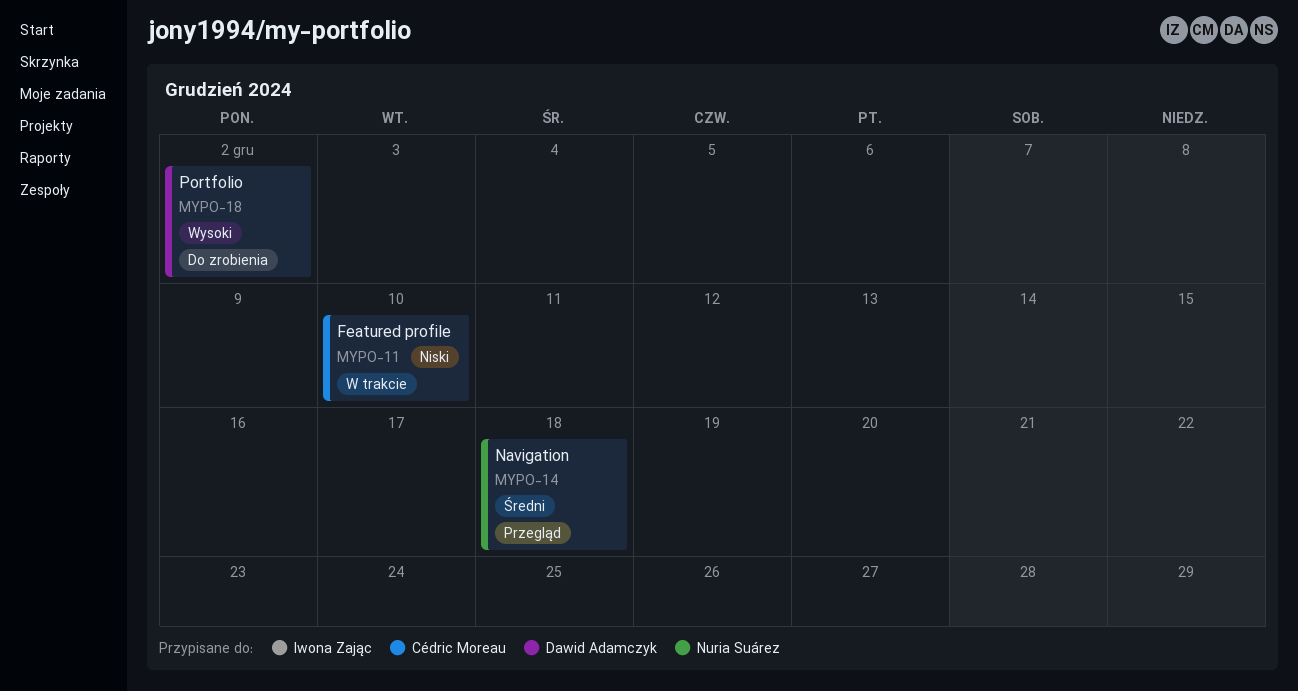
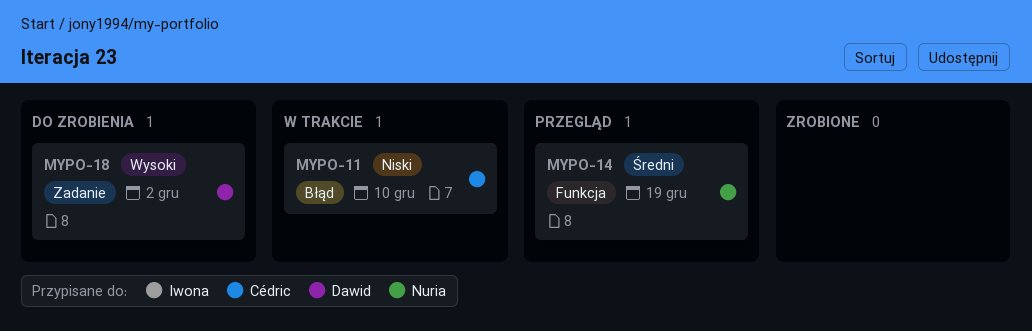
MYPO-14, due: Dec 18 -> Dec 19

